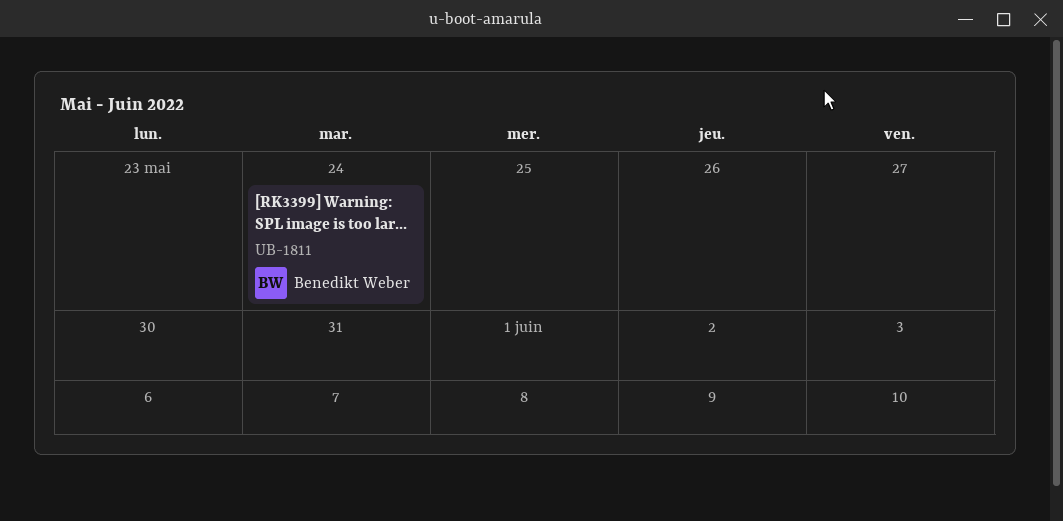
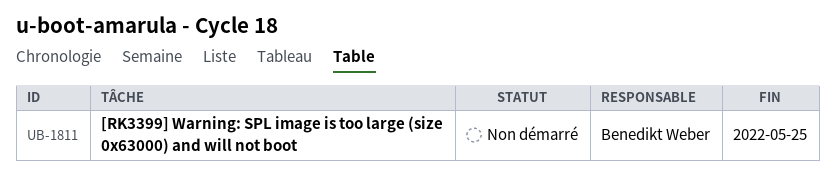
UB-1811, due: May 24 -> May 25

